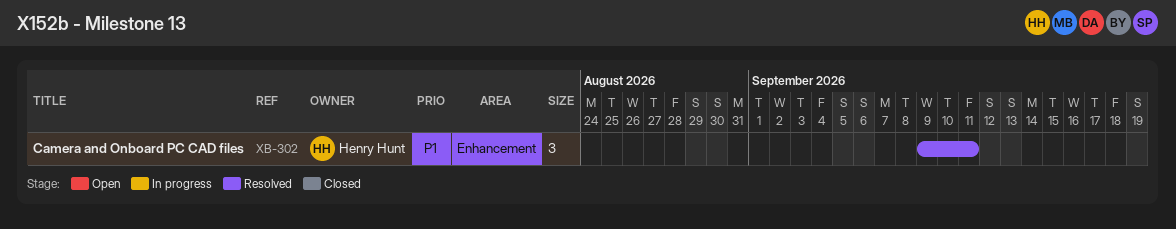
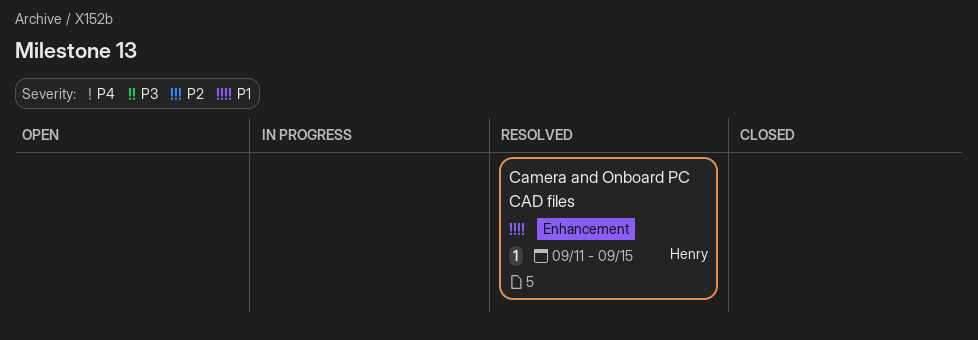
Camera and Onboard PC CAD files, estimate: 3 -> 1
Camera and Onboard PC CAD files, start: Sep 9 -> Sep 11
Camera and Onboard PC CAD files, due: Sep 11 -> Sep 15

